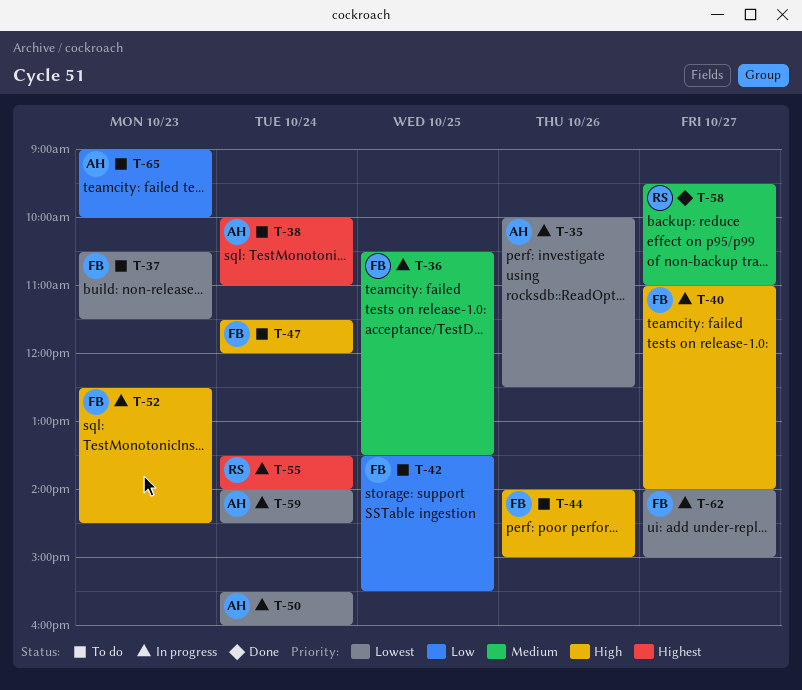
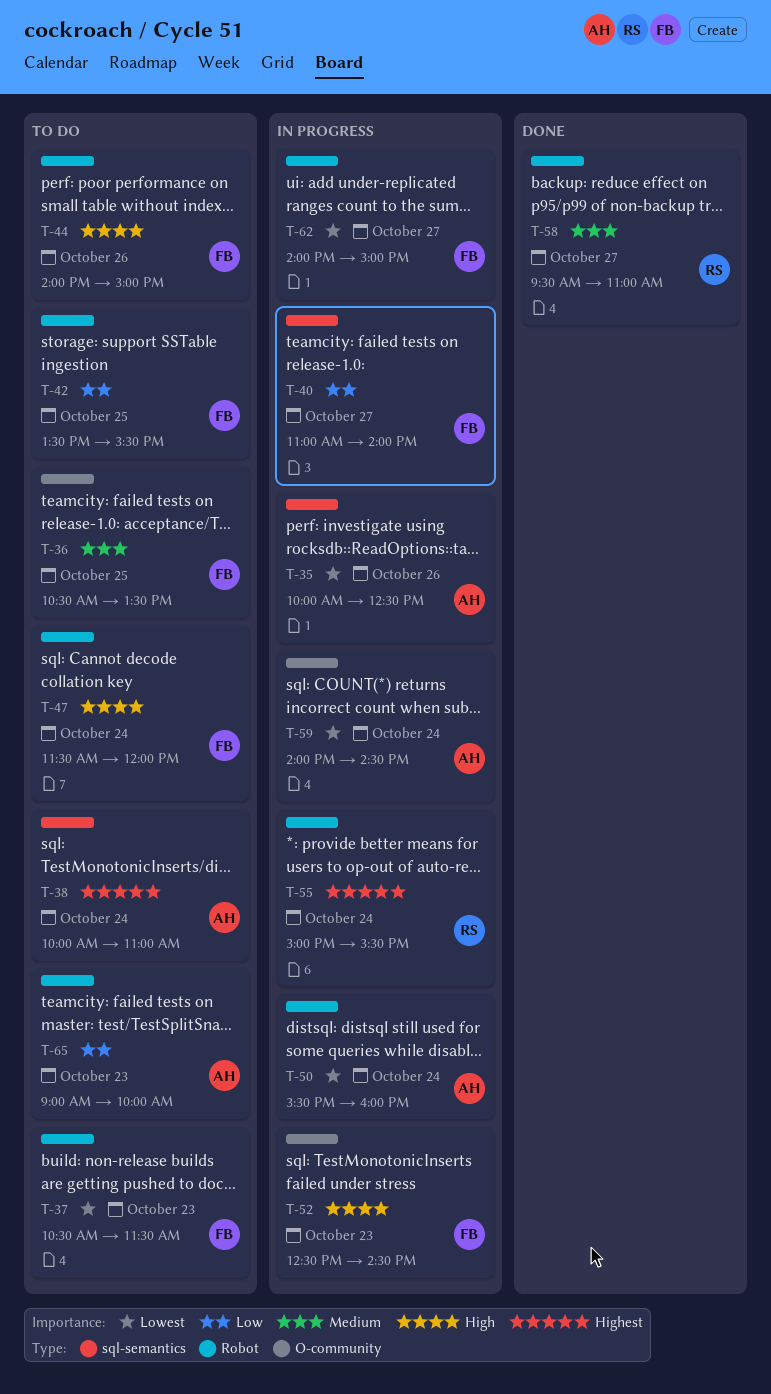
T-36, status: In progress -> To do
T-40, priority: High -> Low
T-55, begins: 13:30 -> 15:00
T-55, ends: 14:00 -> 15:30

